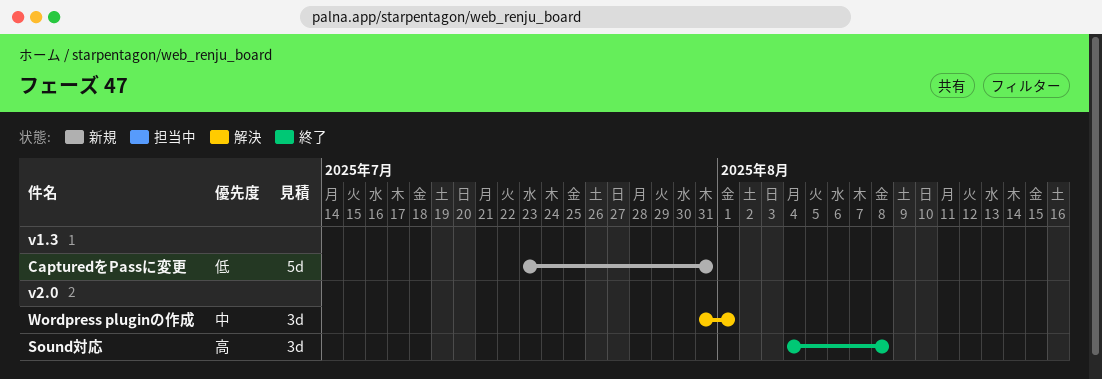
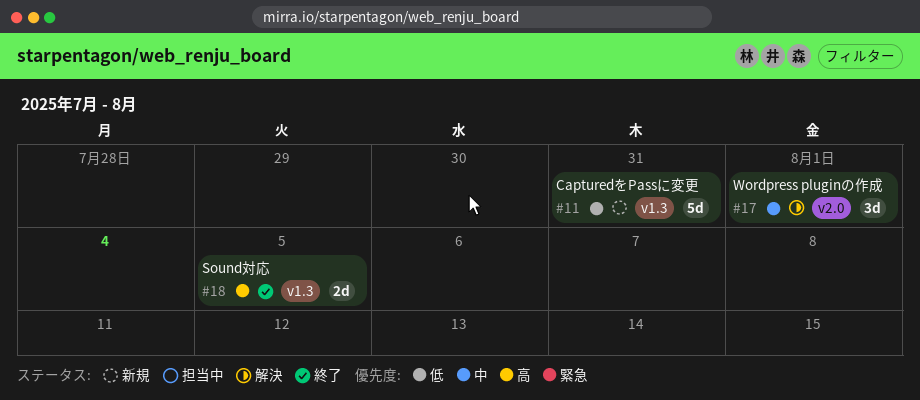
Sound対応, label: v2.0 -> v1.3
Sound対応, estimate: 3d -> 2d
Sound対応, due: Aug 8 -> Aug 5

